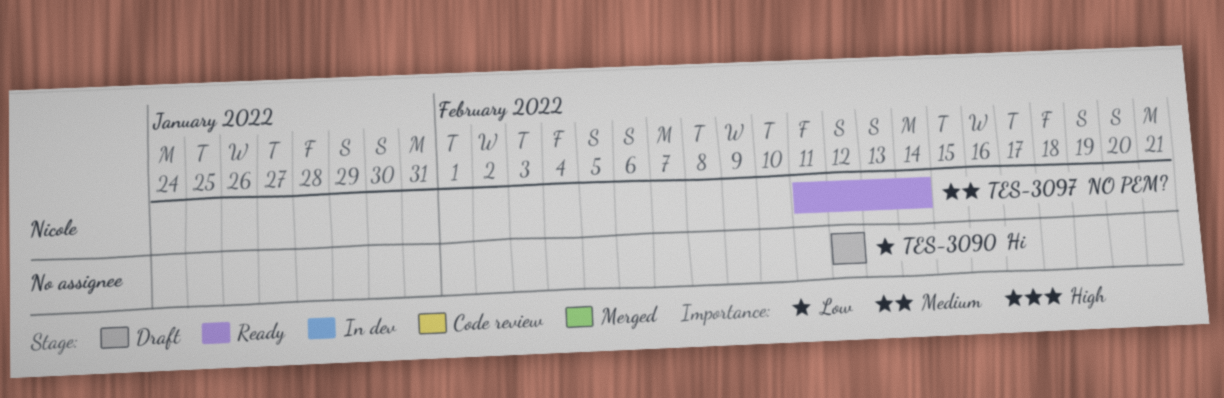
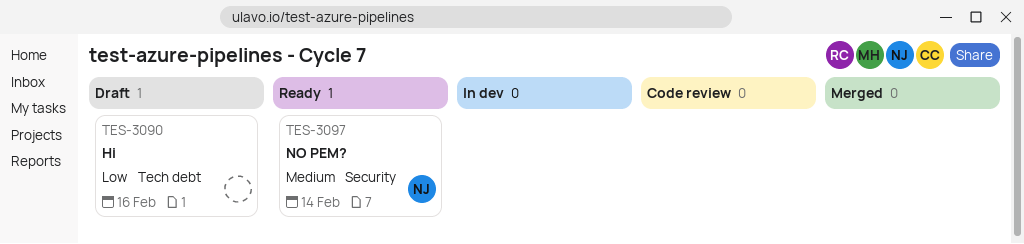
TES-3090, due: Feb 12 -> Feb 16

